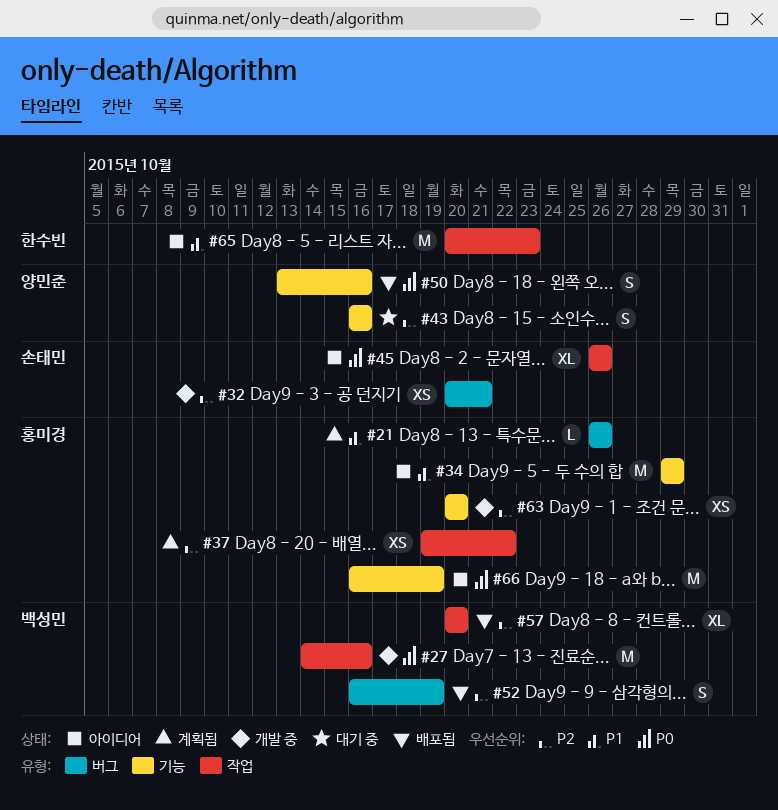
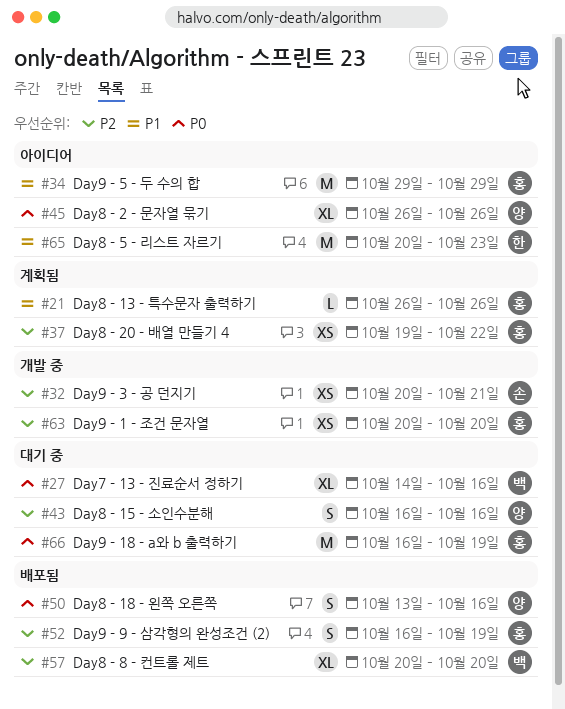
#27, status: 개발 중 -> 대기 중
#27, estimate: M -> XL
#45, owner: 손태민 -> 양민준
#52, owner: 백성민 -> 홍미경
#66, status: 아이디어 -> 대기 중

